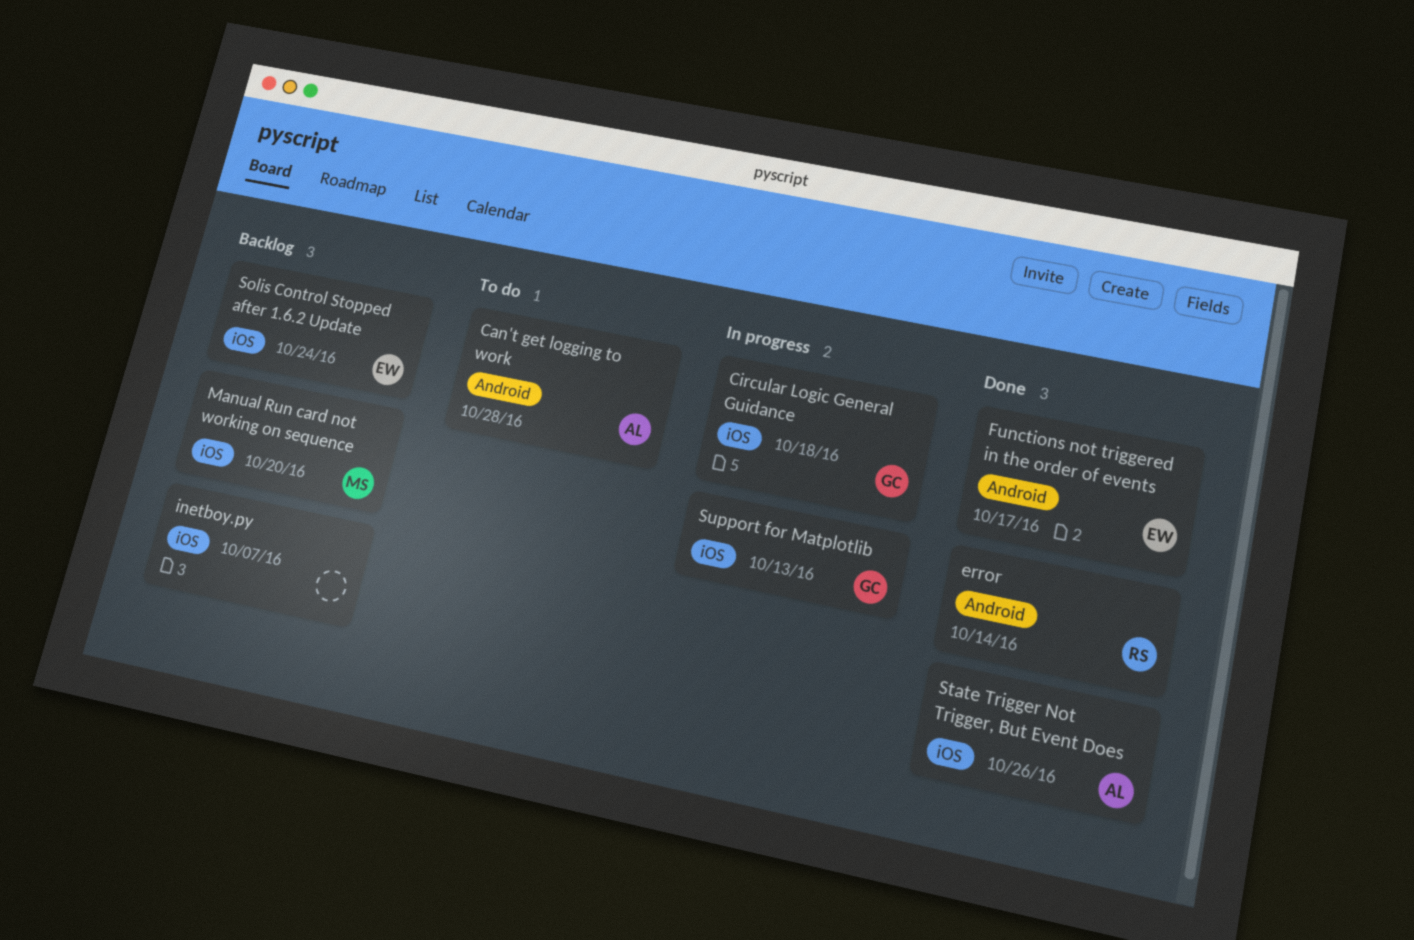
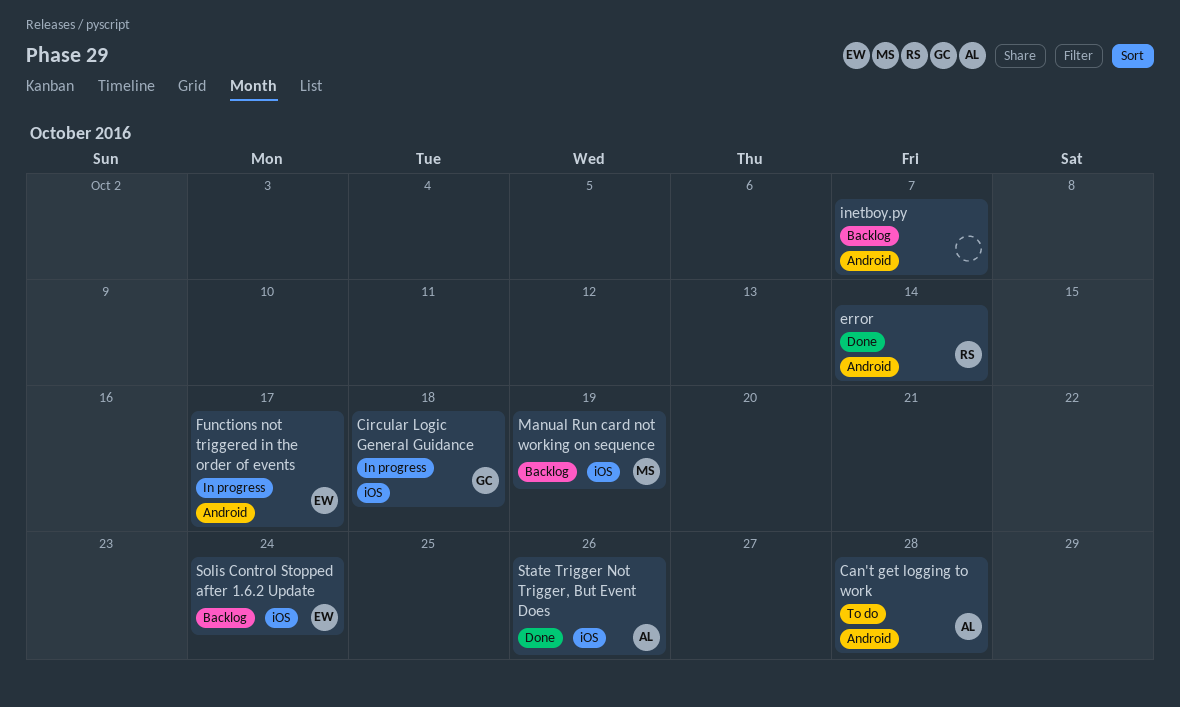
Functions not triggered in the order of events, status: Done -> In progress
inetboy.py, label: iOS -> Android
Manual Run card not working on sequence, due: Oct 20 -> Oct 19
Support for Matplotlib: present -> none

